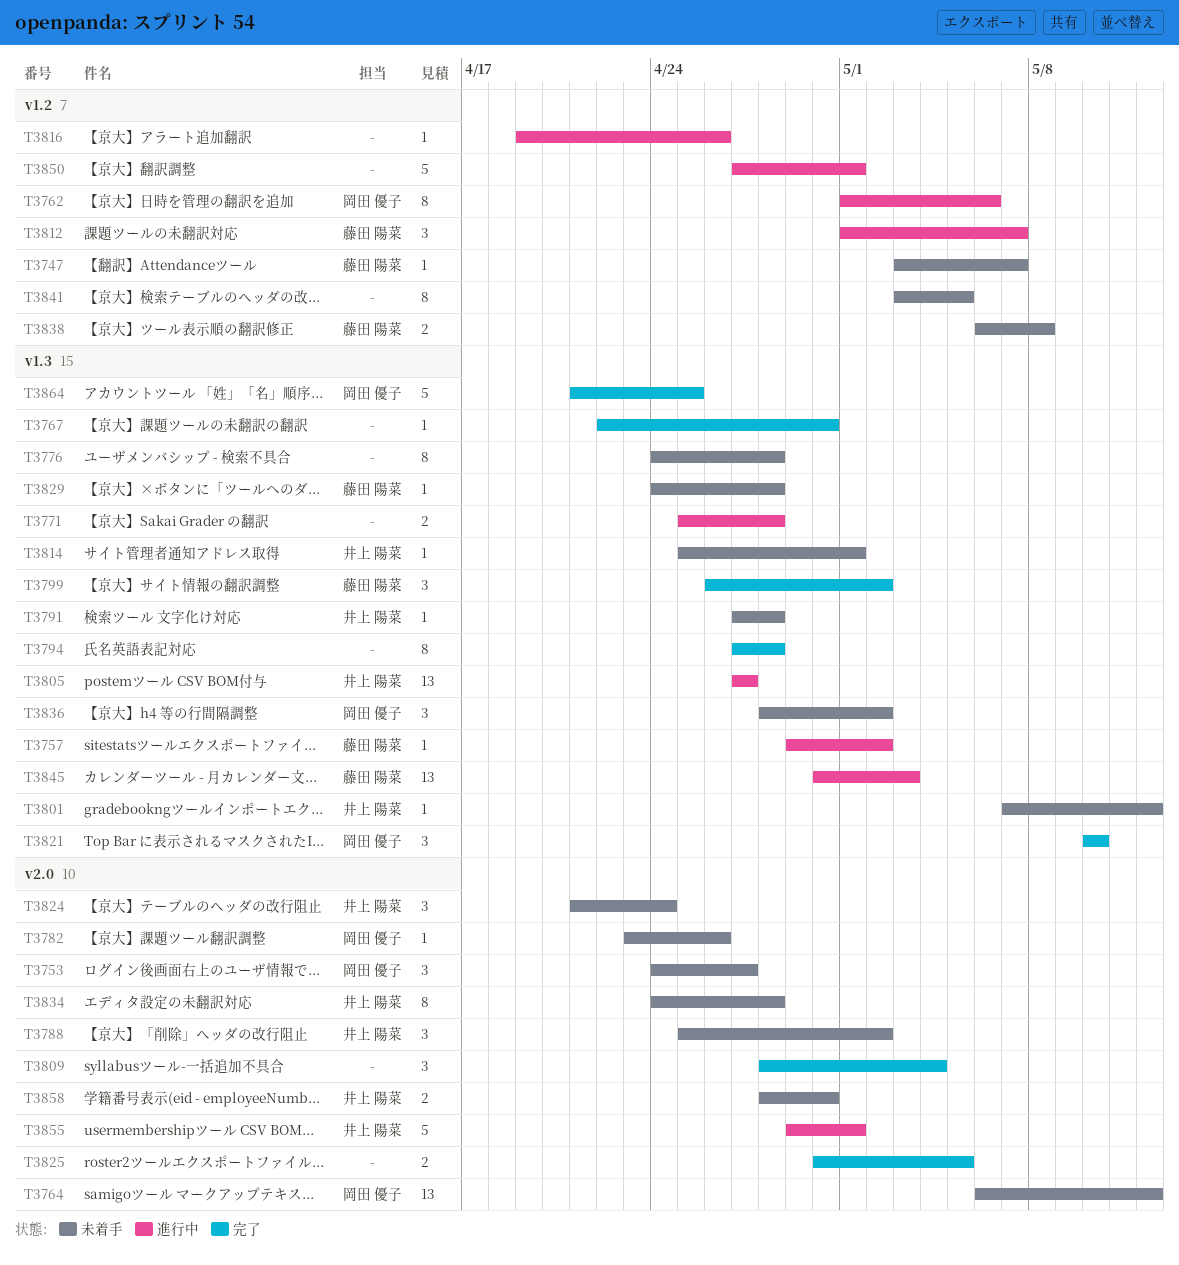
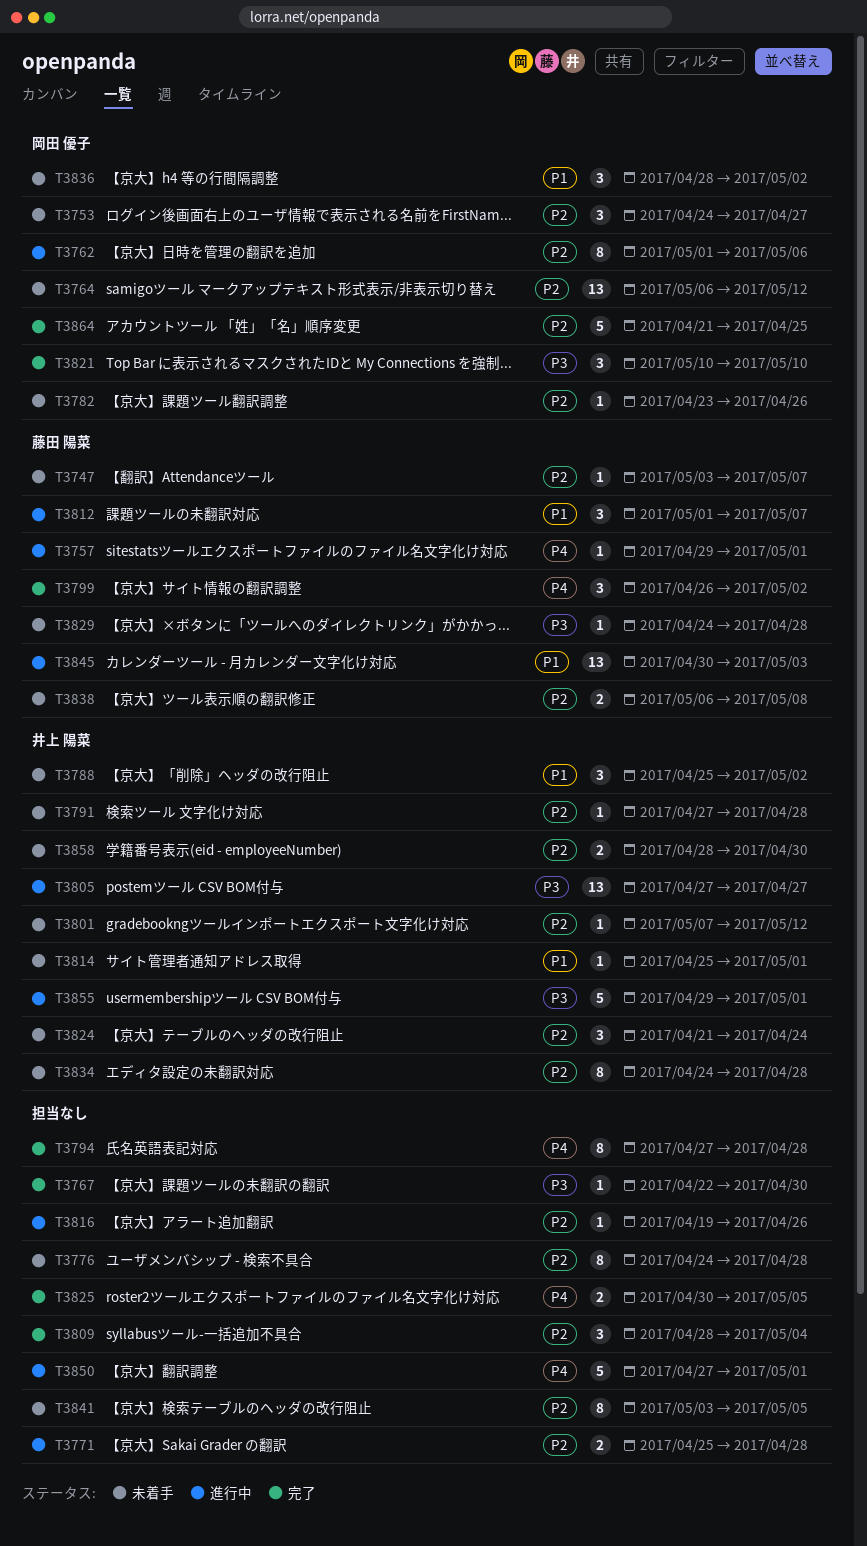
T3757, due: May 2 -> May 1

